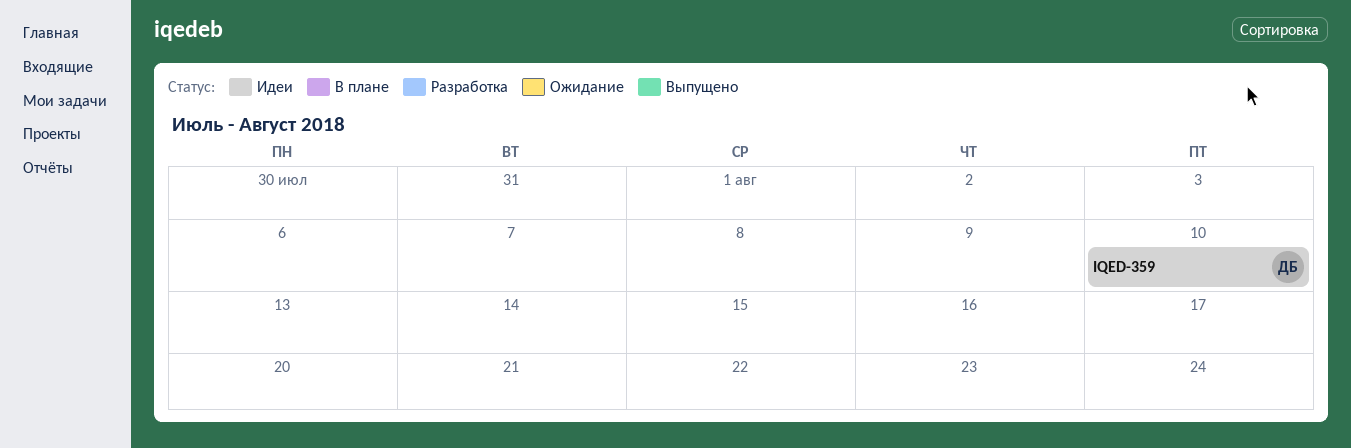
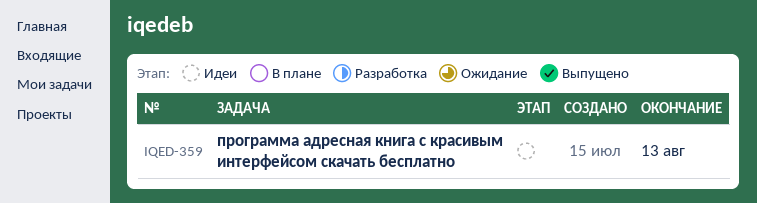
IQED-359, due: Aug 10 -> Aug 13

